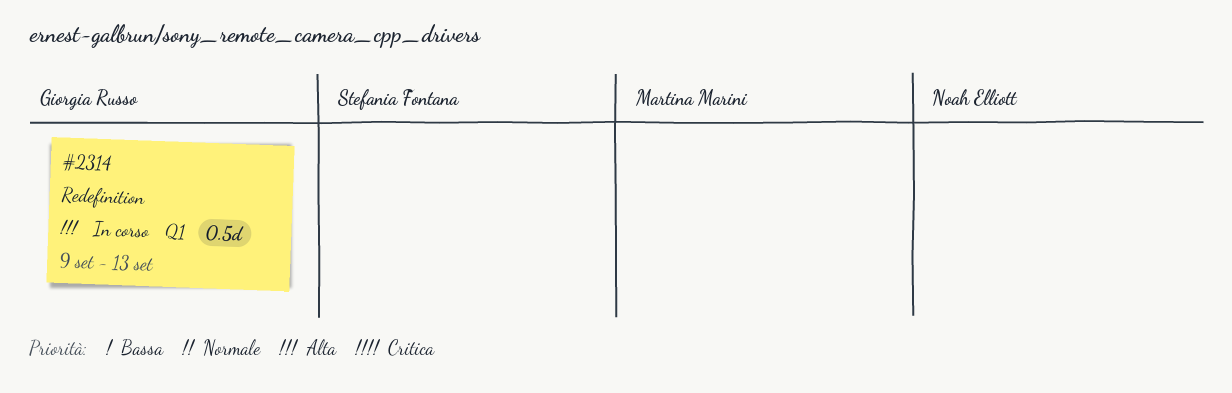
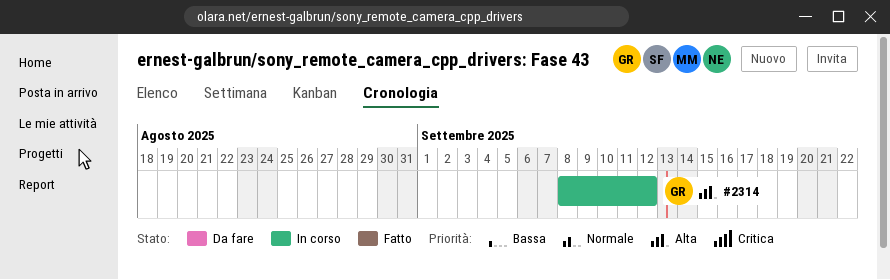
#2314, start: Sep 9 -> Sep 8
#2314, due: Sep 13 -> Sep 12

